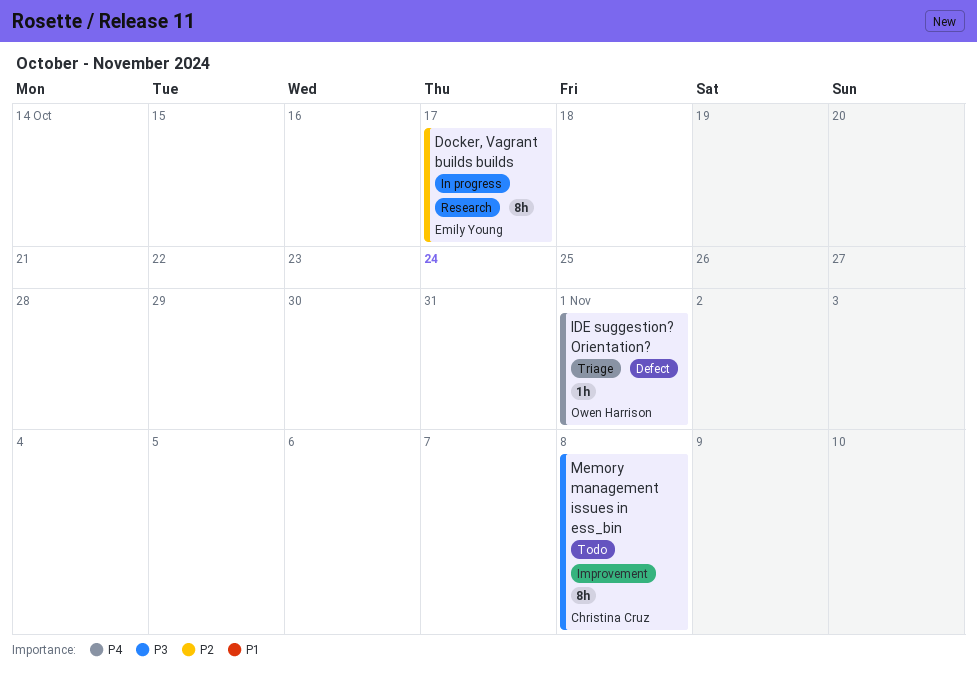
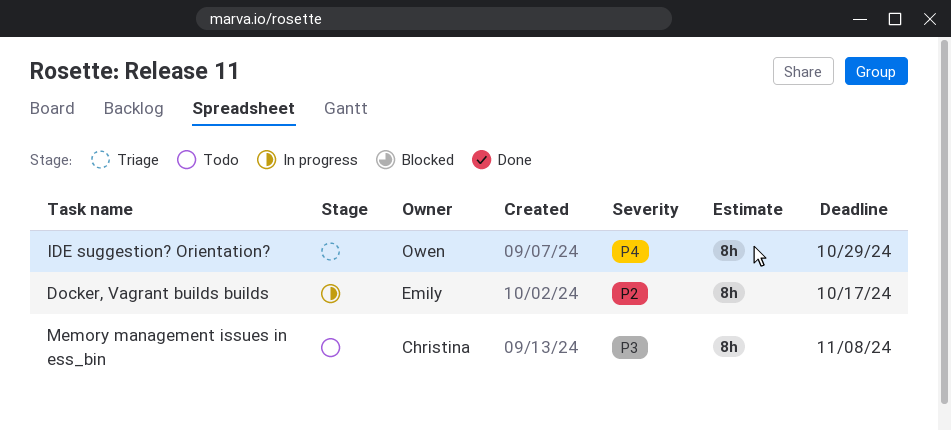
IDE suggestion? Orientation?, estimate: 1h -> 8h
IDE suggestion? Orientation?, due: Nov 1 -> Oct 29

